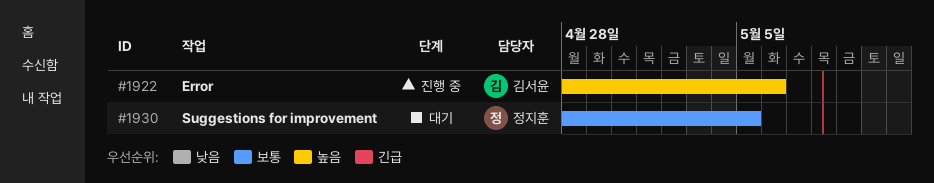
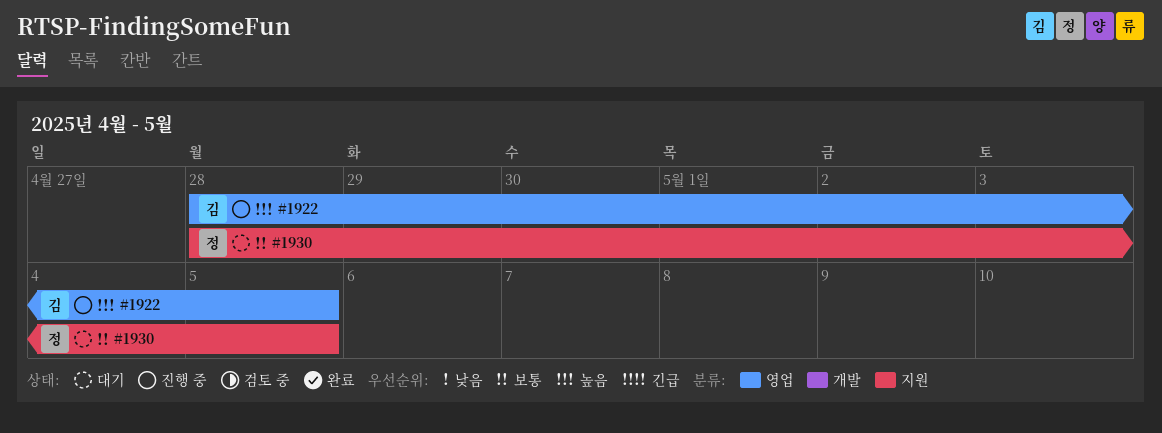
#1922, due: May 6 -> May 5

